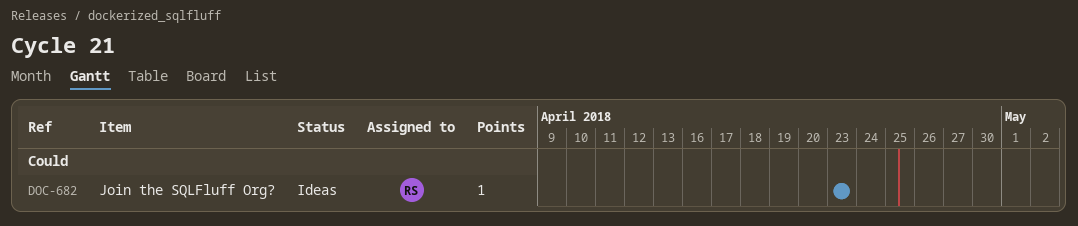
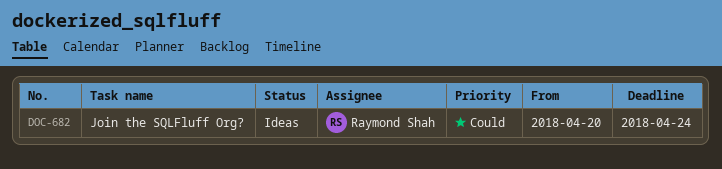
DOC-682, start: Apr 23 -> Apr 20
DOC-682, due: Apr 23 -> Apr 24

